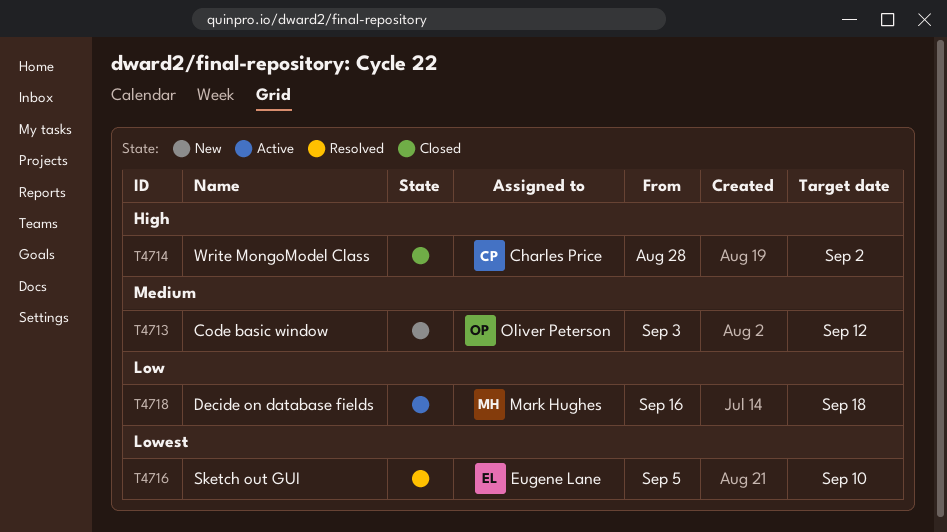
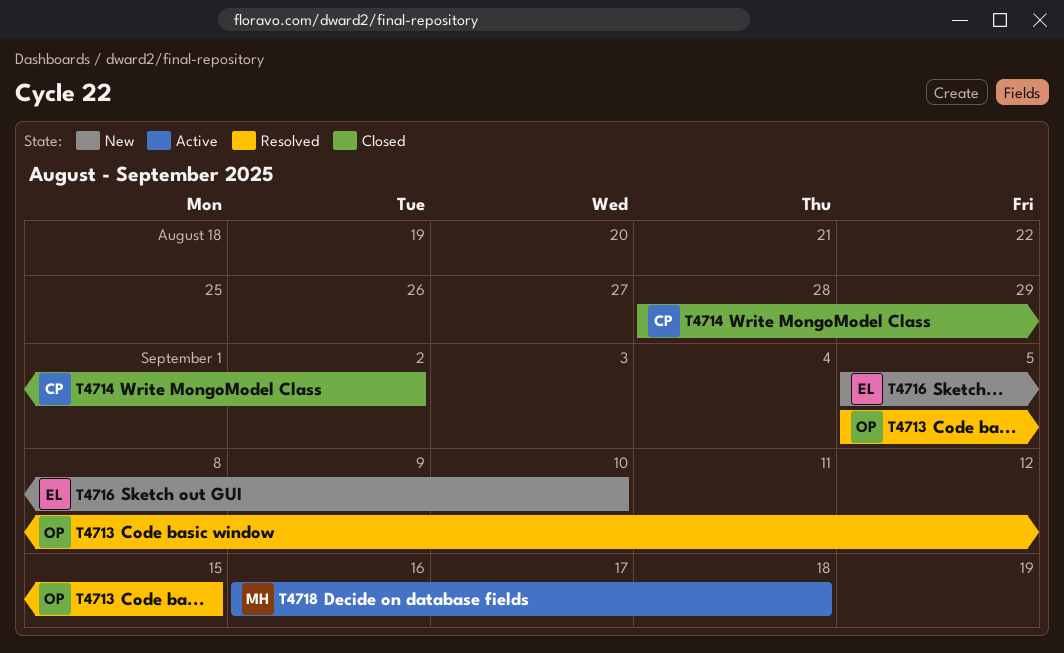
T4713, status: New -> Resolved
T4713, start: Sep 3 -> Sep 5
T4713, due: Sep 12 -> Sep 15
T4716, status: Resolved -> New

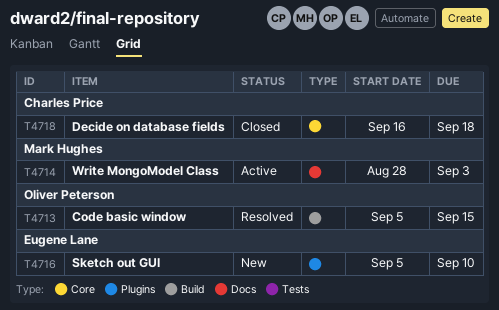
T4714, status: Closed -> Active
T4714, owner: Charles Price -> Mark Hughes
T4714, due: Sep 2 -> Sep 3
T4718, status: Active -> Closed
T4718, owner: Mark Hughes -> Charles Price

